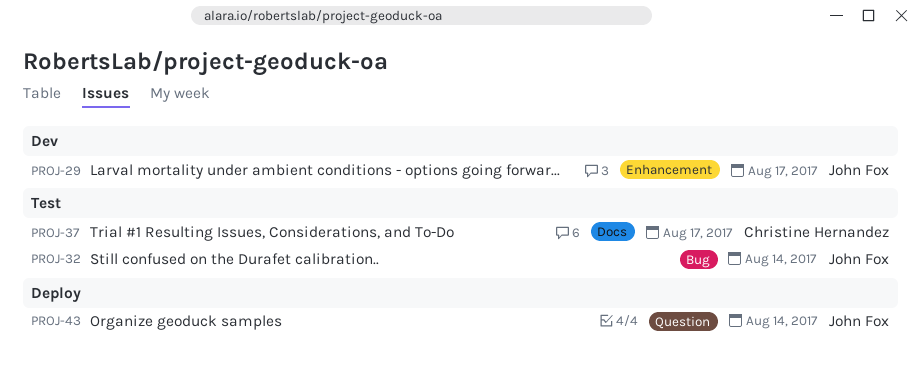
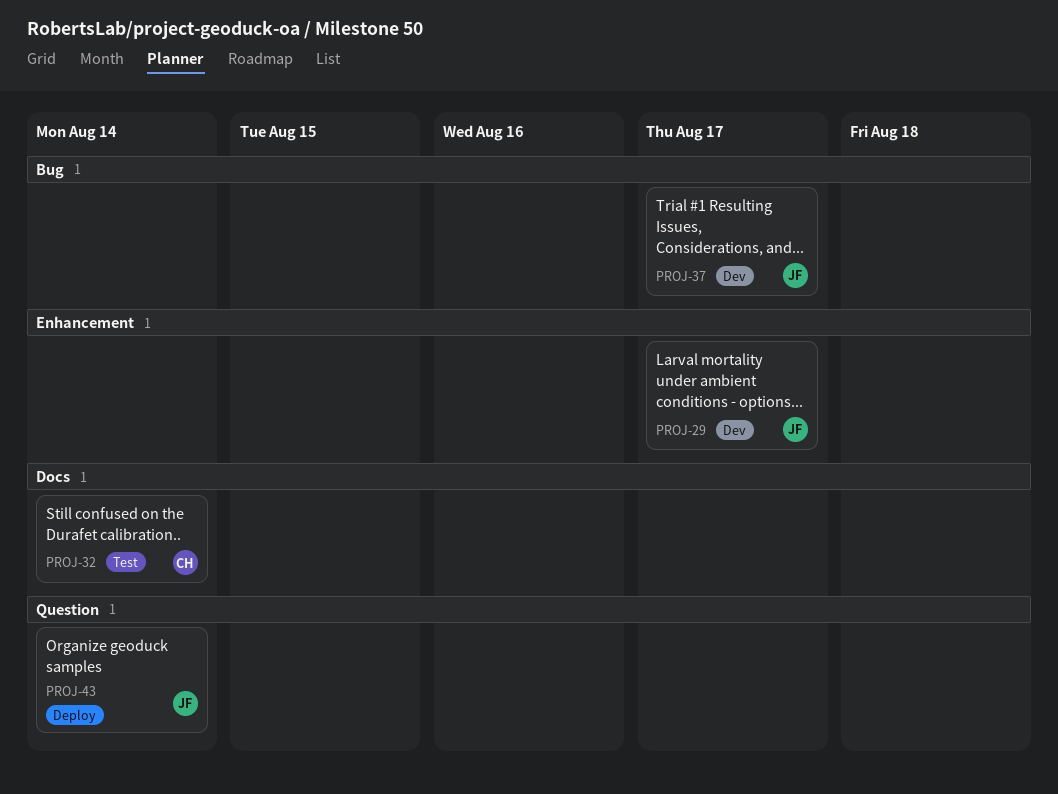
PROJ-32, owner: John Fox -> Christine Hernandez
PROJ-32, label: Bug -> Docs
PROJ-37, status: Test -> Dev
PROJ-37, owner: Christine Hernandez -> John Fox
PROJ-37, label: Docs -> Bug

